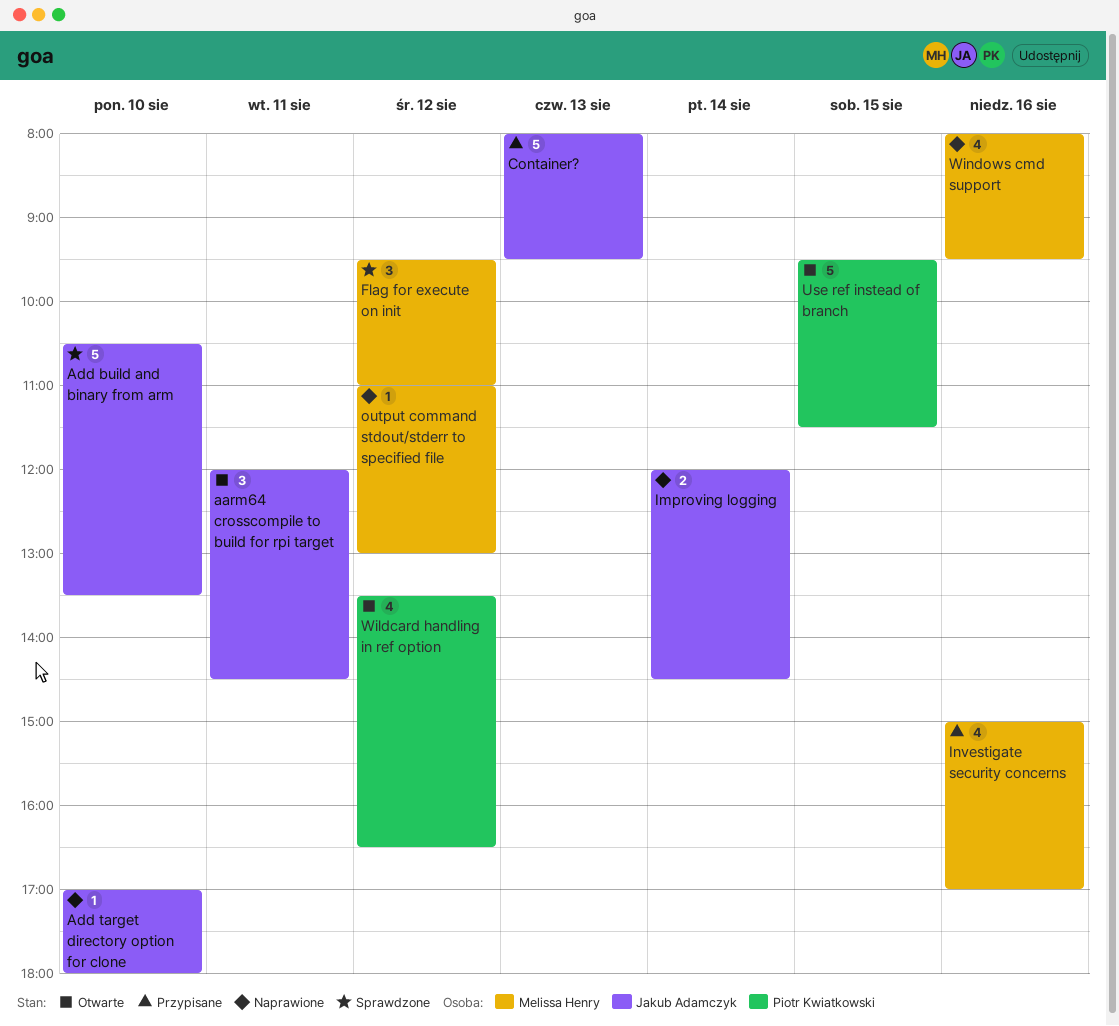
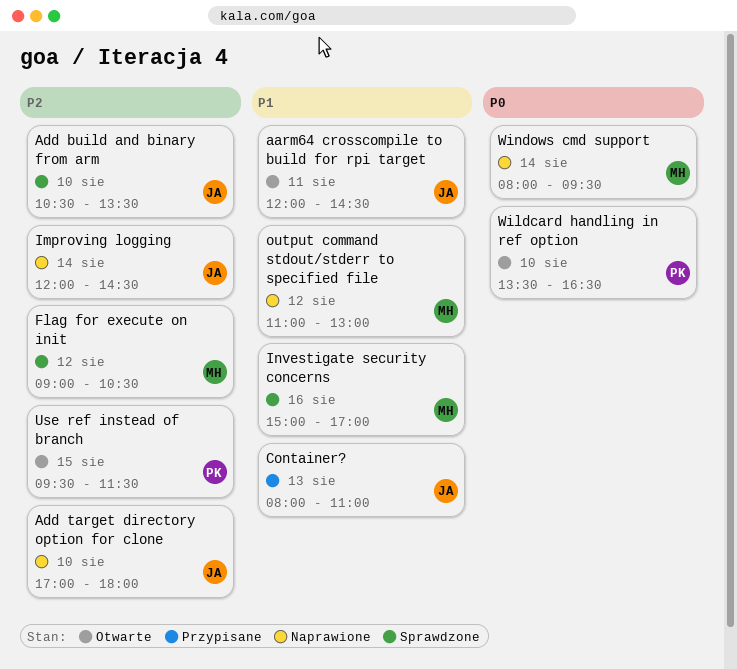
Container?, ends: 09:30 -> 11:00
Flag for execute on init, begins: 09:30 -> 09:00
Flag for execute on init, ends: 11:00 -> 10:30
Investigate security concerns, status: Przypisane -> Sprawdzone
Wildcard handling in ref option, day: Aug 12 -> Aug 10
Windows cmd support, day: Aug 16 -> Aug 14

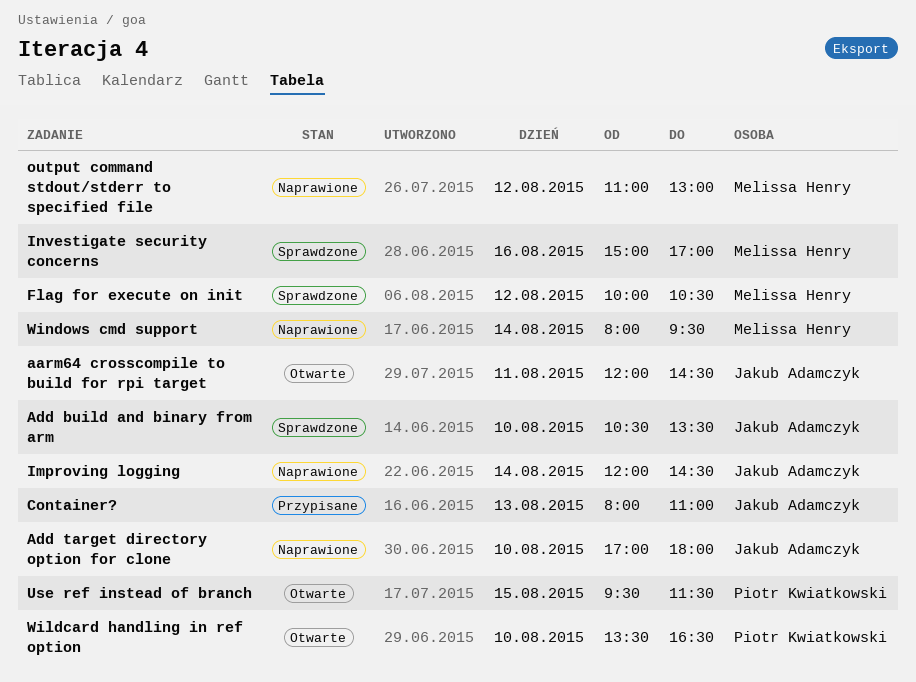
Flag for execute on init, begins: 09:00 -> 10:00

